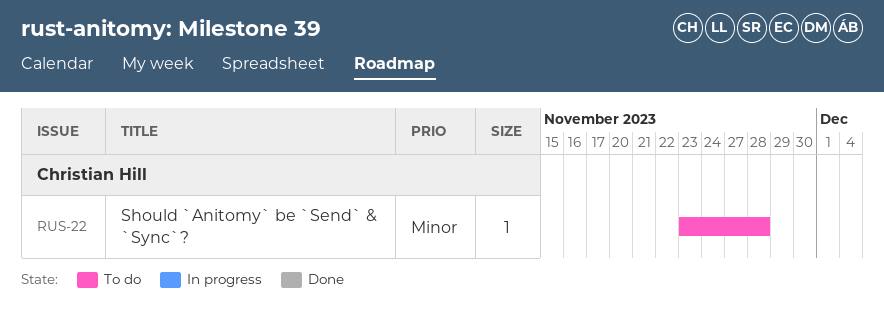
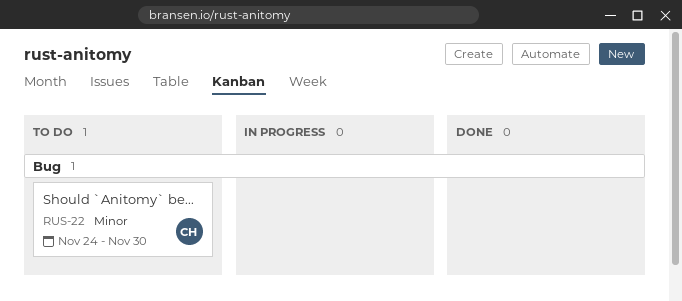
RUS-22, start: Nov 23 -> Nov 24
RUS-22, due: Nov 28 -> Nov 30

